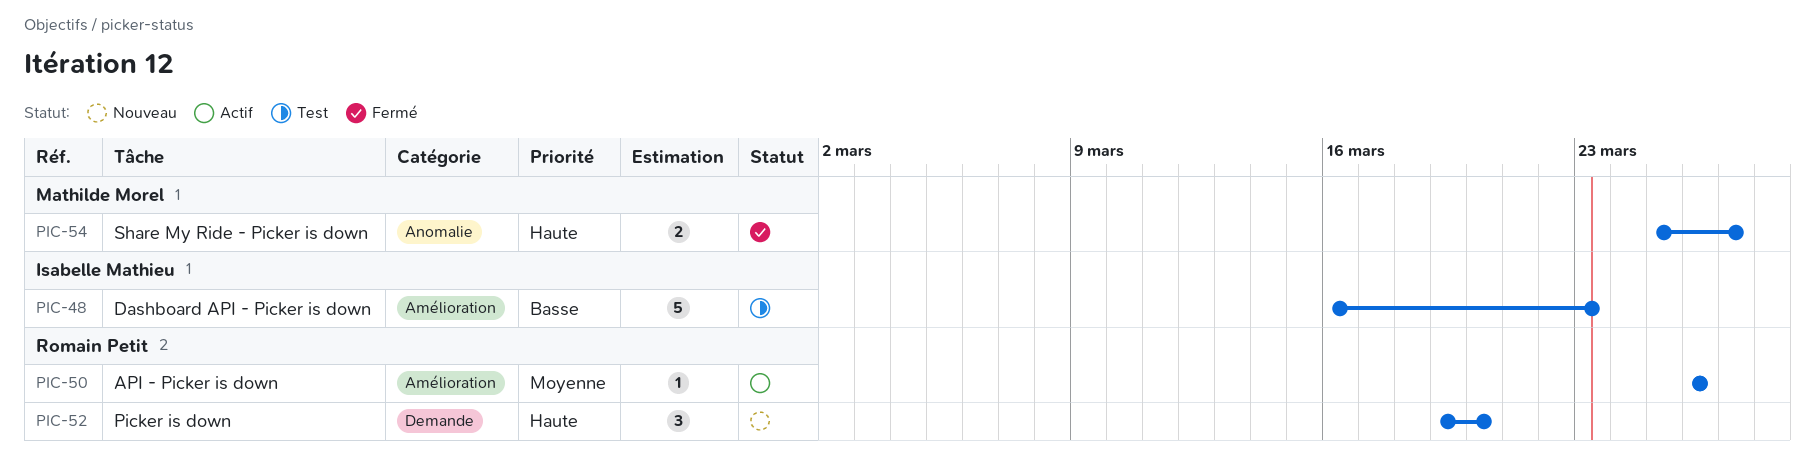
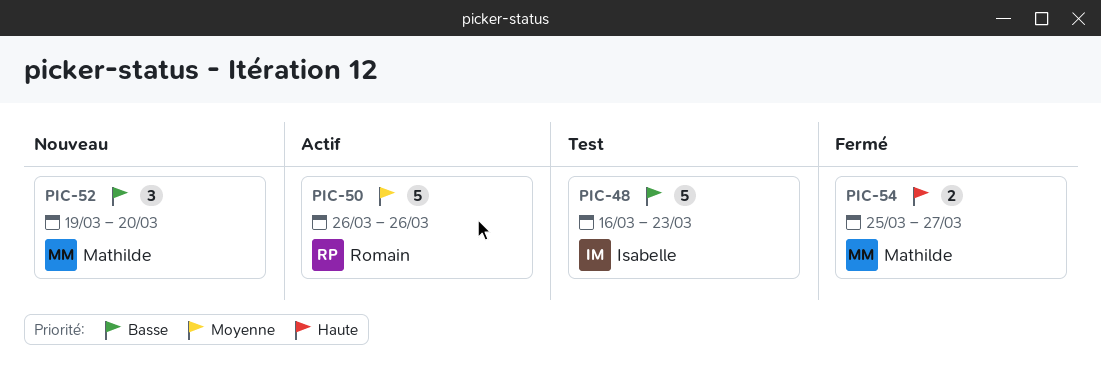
PIC-50, estimate: 1 -> 5
PIC-52, owner: Romain Petit -> Mathilde Morel
PIC-52, priority: Haute -> Basse

